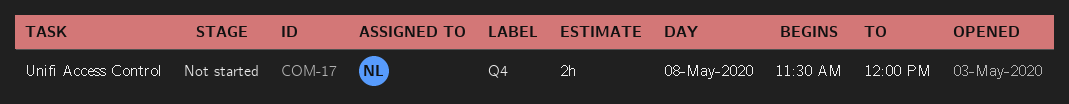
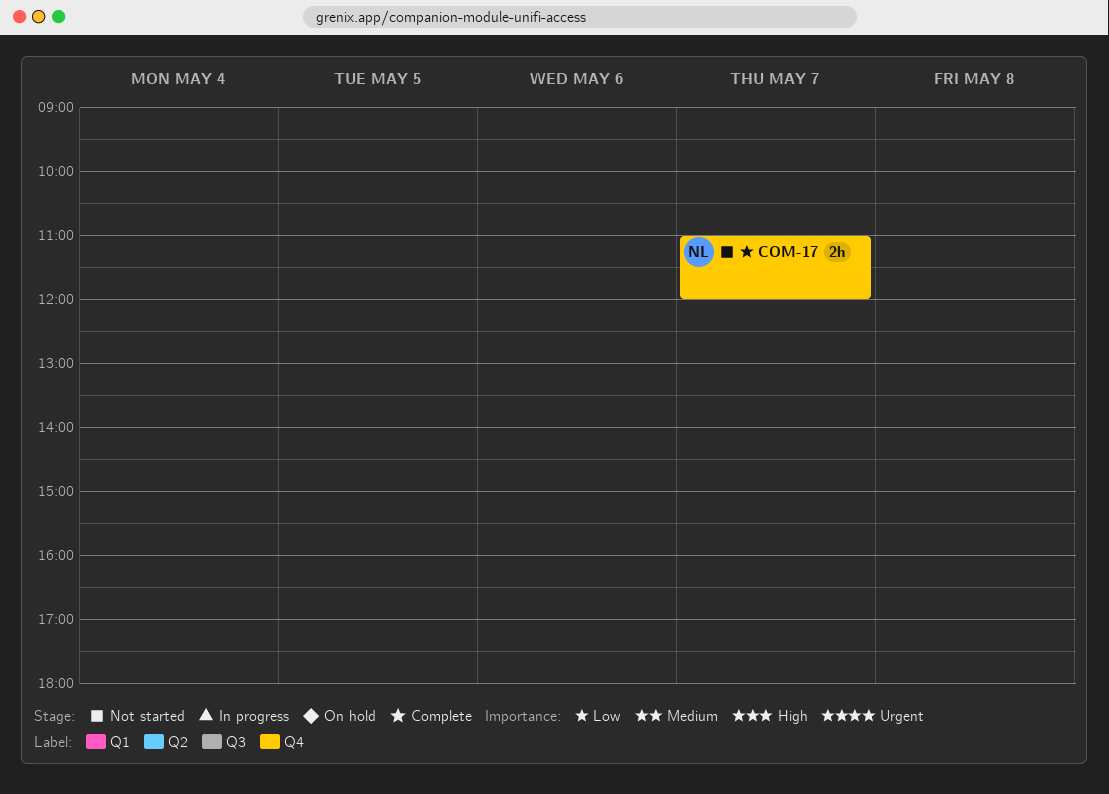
COM-17, day: May 8 -> May 7
COM-17, begins: 11:30 -> 11:00

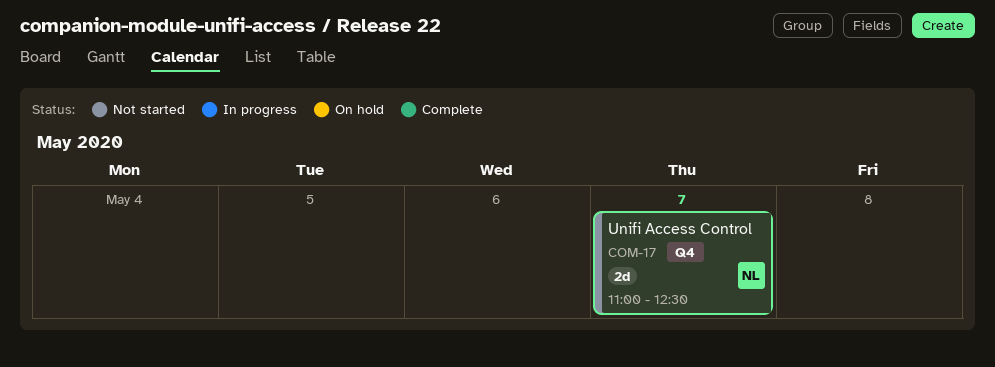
COM-17, estimate: 2h -> 2d
COM-17, ends: 12:00 -> 12:30

